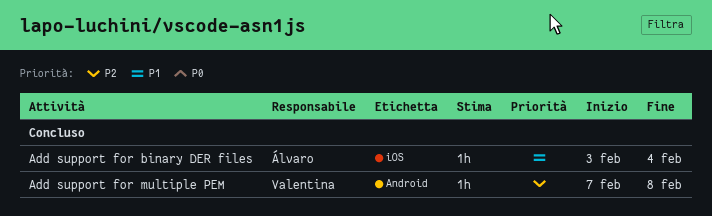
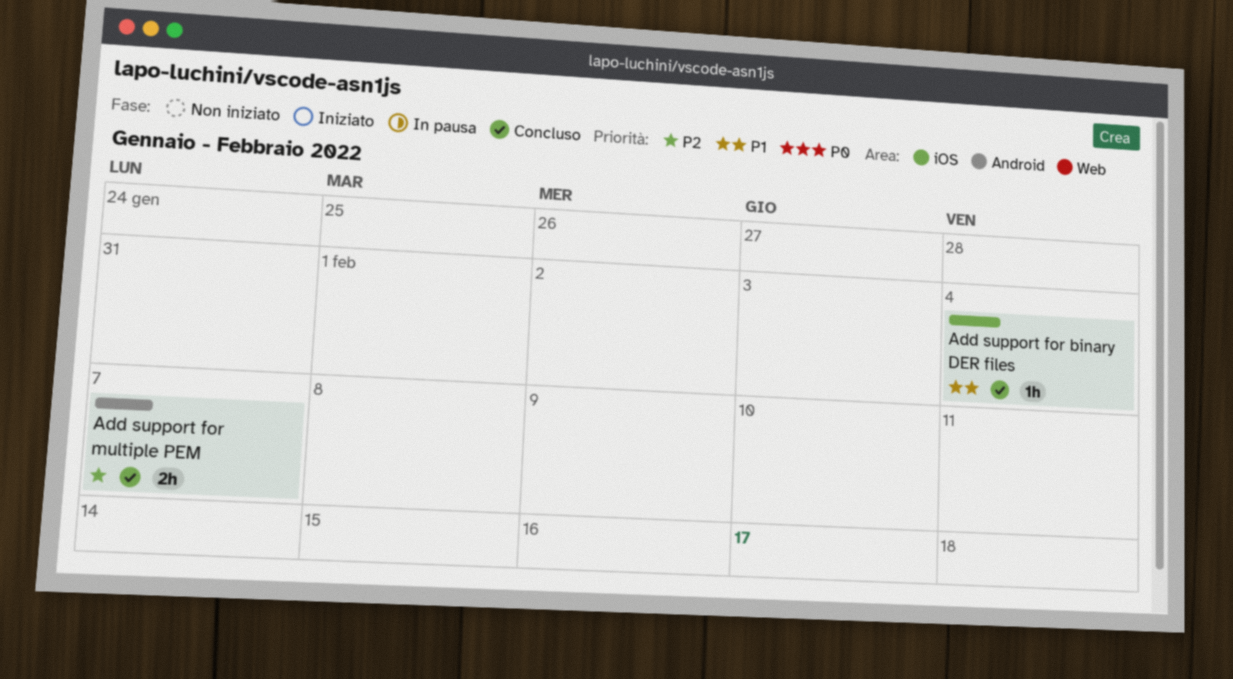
Add support for multiple PEM, estimate: 1h -> 2h
Add support for multiple PEM, due: Feb 8 -> Feb 7

